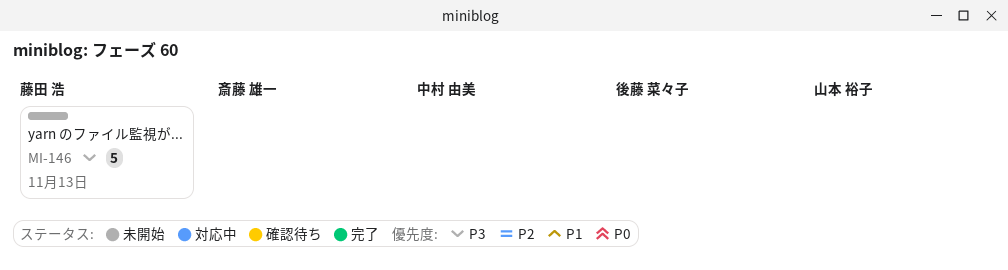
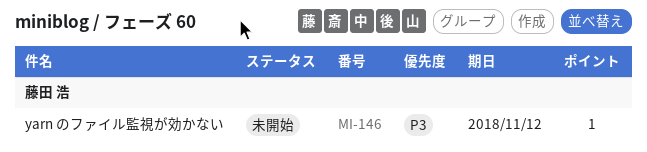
MI-146, estimate: 5 -> 1
MI-146, due: Nov 13 -> Nov 12

